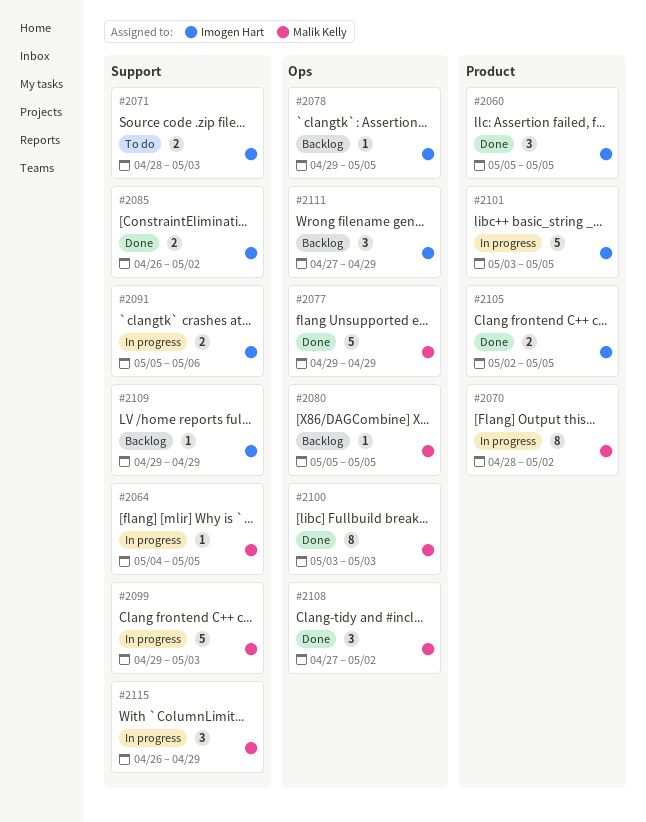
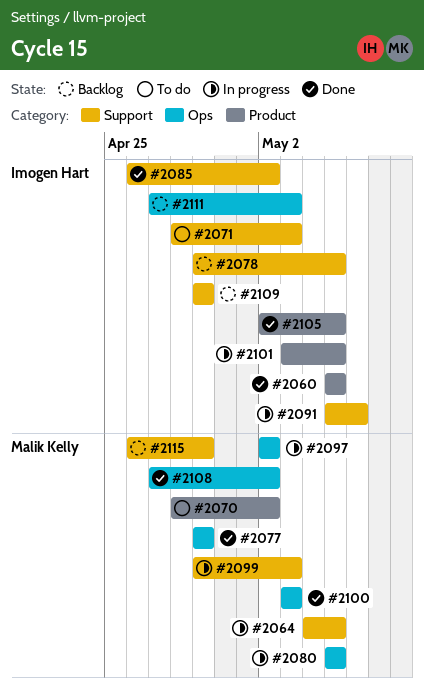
#2070, status: In progress -> To do
#2078, label: Ops -> Support
#2080, status: Backlog -> In progress
#2097: none -> present
#2111, due: Apr 29 -> May 3
#2115, status: In progress -> Backlog

